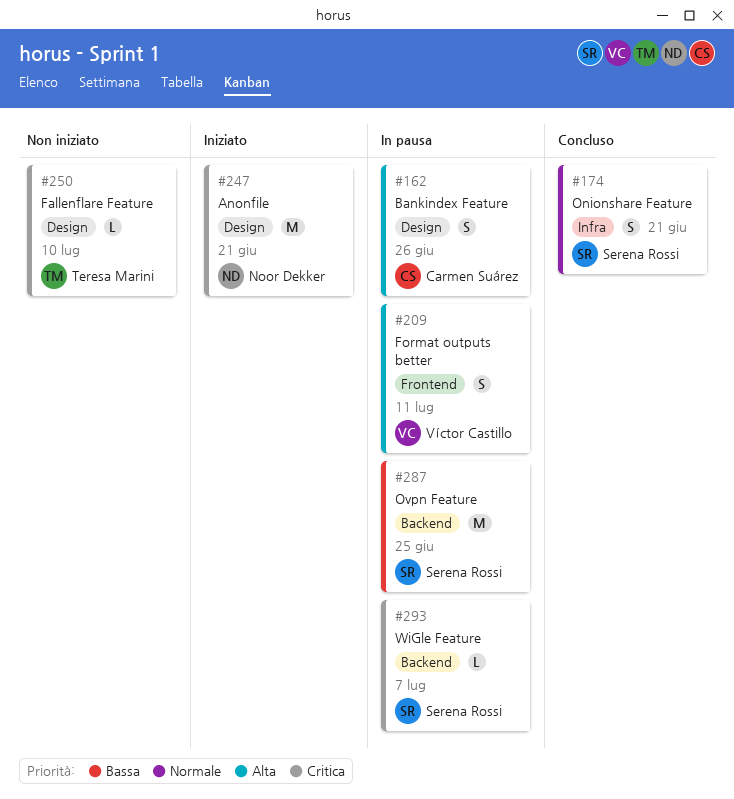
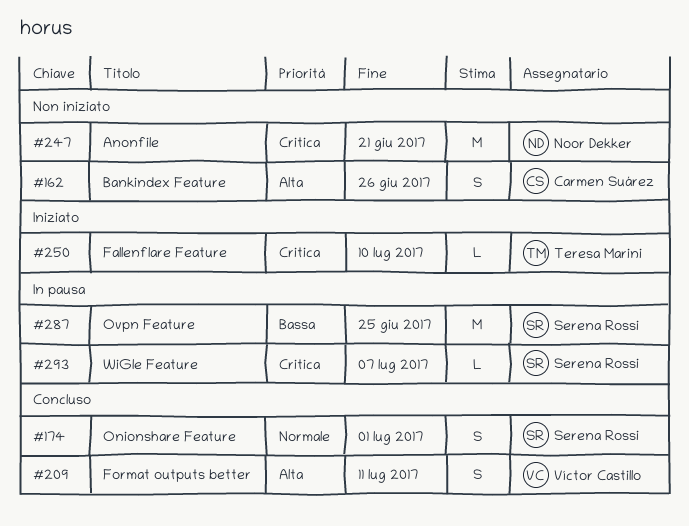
#162, status: In pausa -> Non iniziato
#174, due: Jun 21 -> Jul 1
#209, status: In pausa -> Concluso
#247, status: Iniziato -> Non iniziato
#250, status: Non iniziato -> Iniziato

